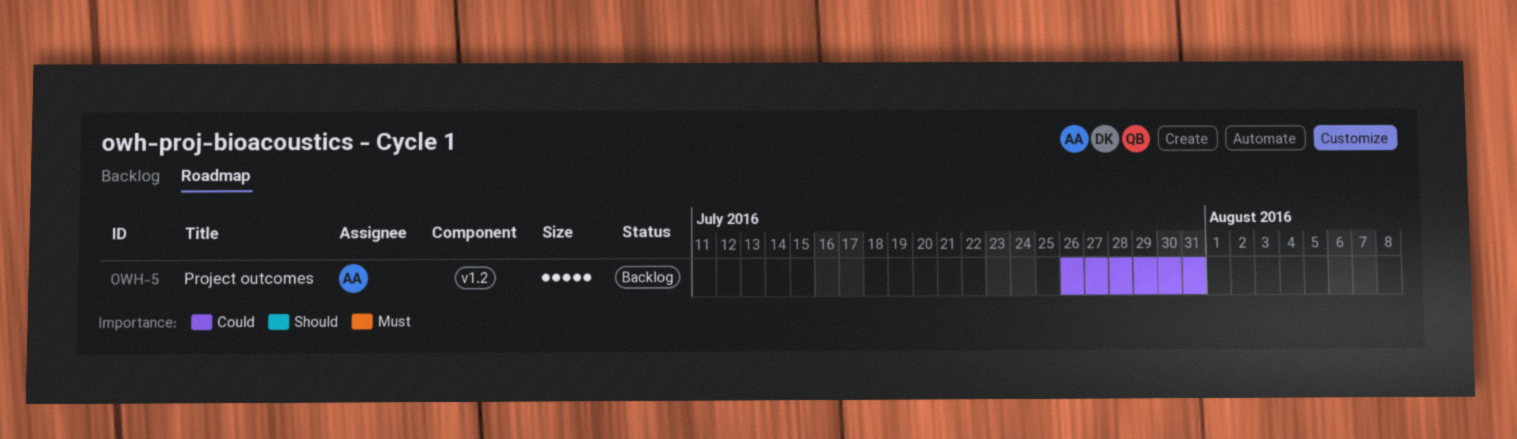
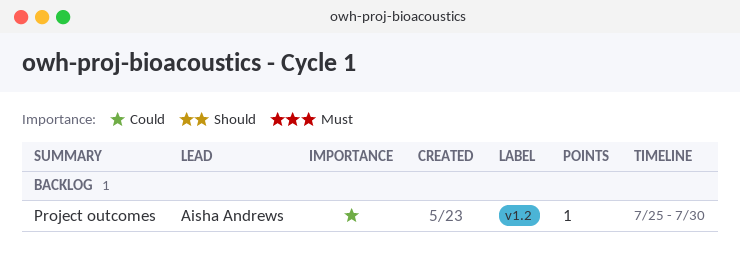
Project outcomes, estimate: 5 -> 1
Project outcomes, start: Jul 26 -> Jul 25
Project outcomes, due: Jul 31 -> Jul 30

